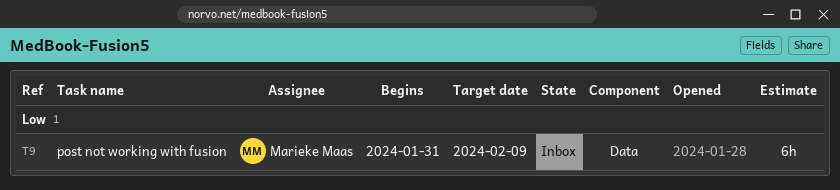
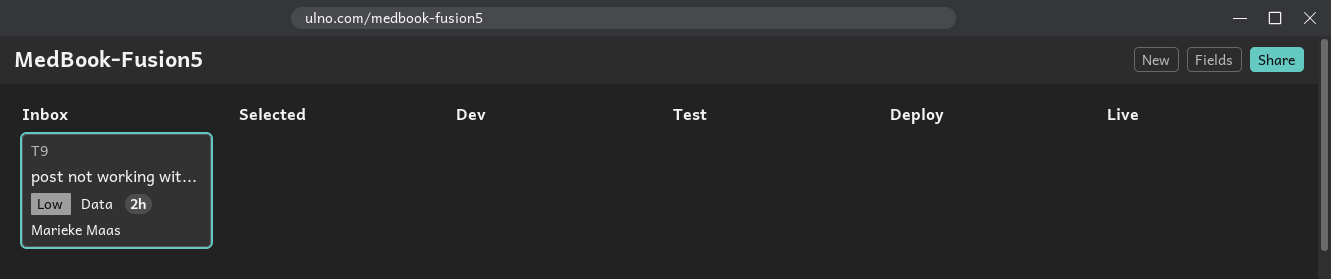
T9, estimate: 6h -> 2h

